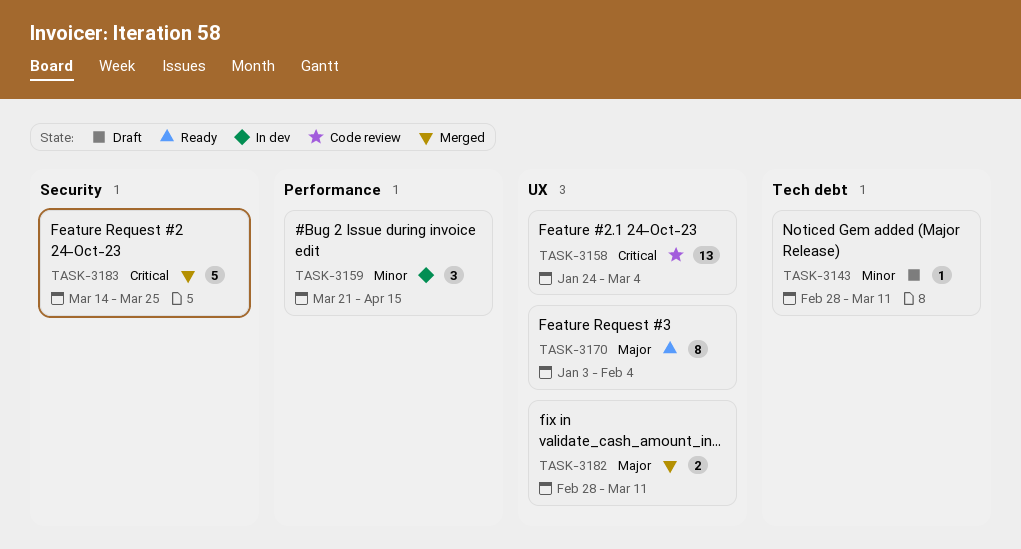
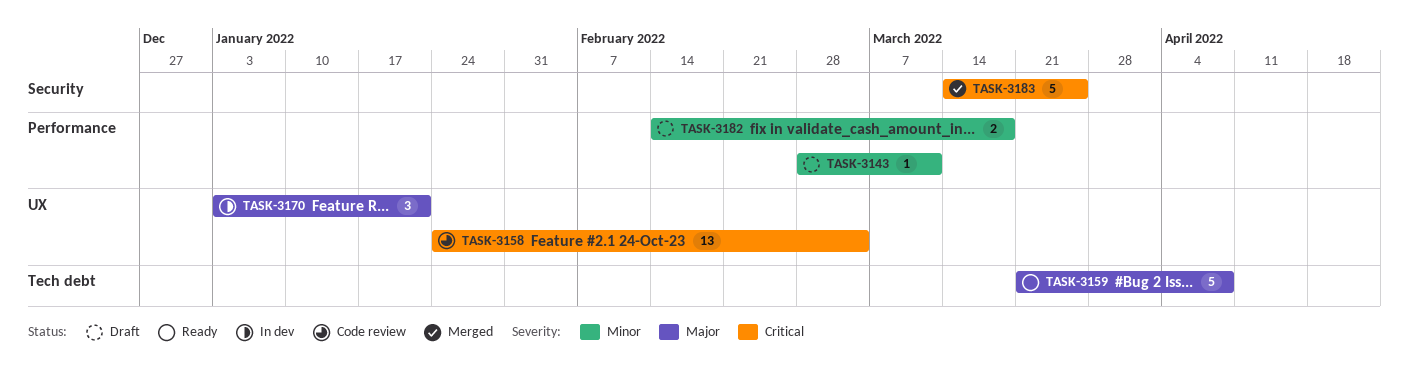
TASK-3143, label: Tech debt -> Performance
TASK-3159, status: In dev -> Ready
TASK-3159, priority: Minor -> Major
TASK-3159, label: Performance -> Tech debt
TASK-3159, estimate: 3 -> 5
TASK-3159, due: Apr 15 -> Apr 8
TASK-3170, status: Ready -> In dev
TASK-3170, estimate: 8 -> 3
TASK-3170, due: Feb 4 -> Jan 21
TASK-3182, status: Merged -> Draft
TASK-3182, priority: Major -> Minor
TASK-3182, label: UX -> Performance
TASK-3182, start: Feb 28 -> Feb 14
TASK-3182, due: Mar 11 -> Mar 18

